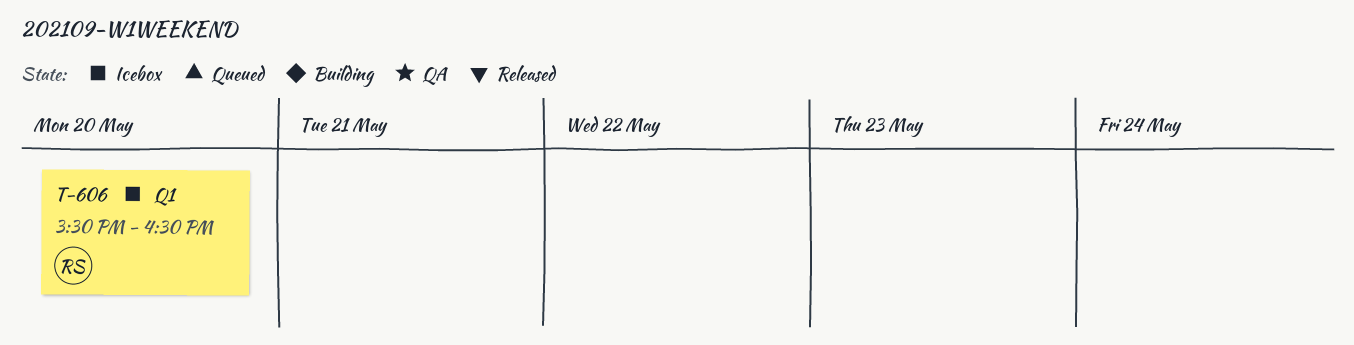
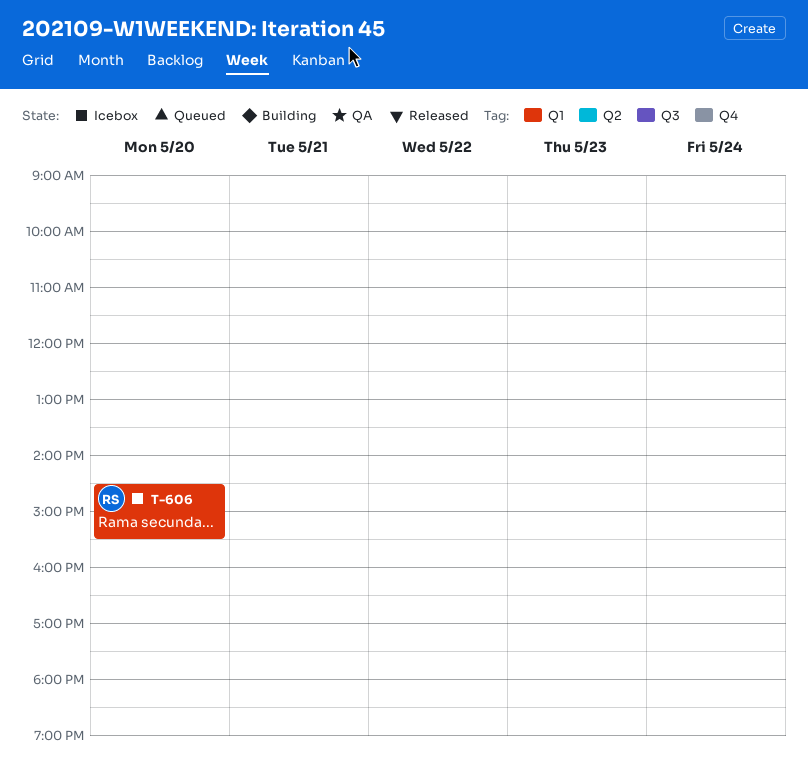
T-606, begins: 15:30 -> 14:30
T-606, ends: 16:30 -> 15:30

